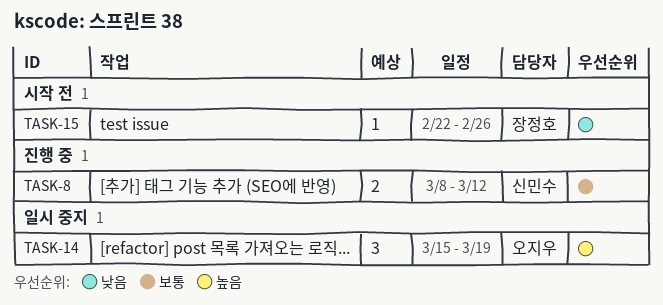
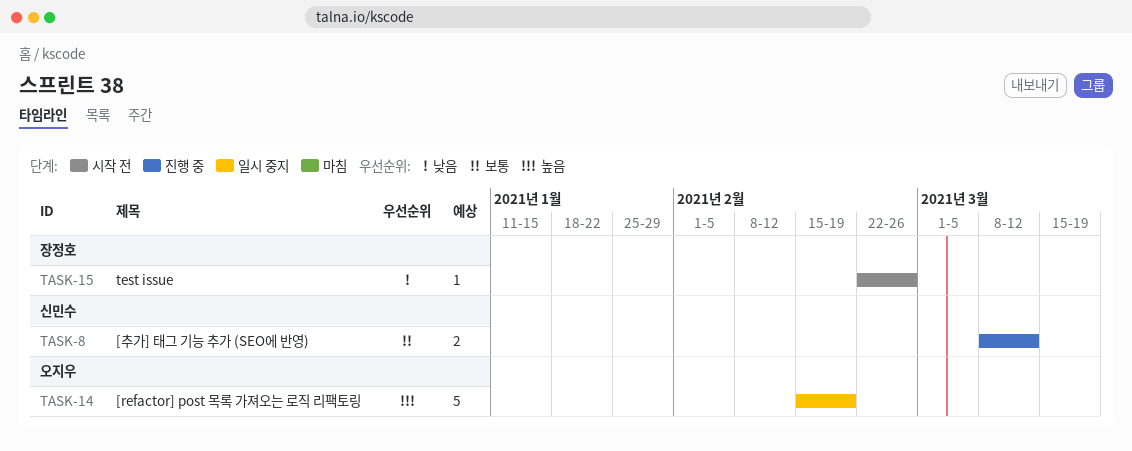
TASK-14, estimate: 3 -> 5
TASK-14, start: Mar 15 -> Feb 15
TASK-14, due: Mar 19 -> Feb 19

